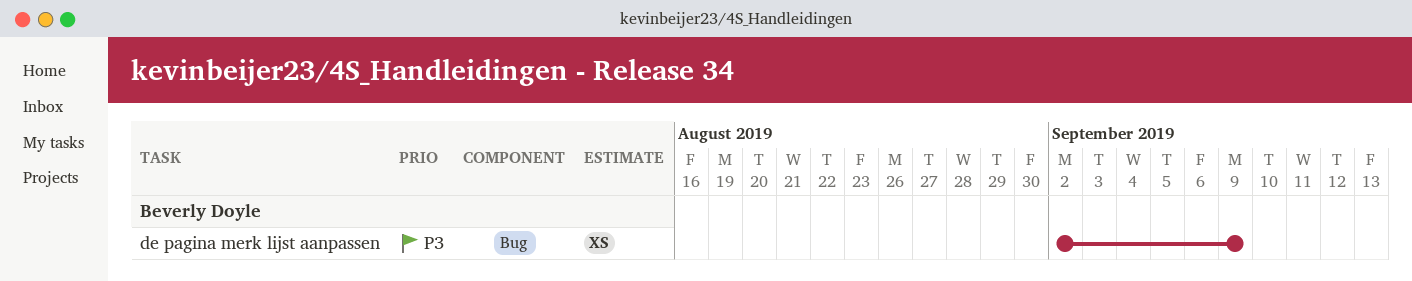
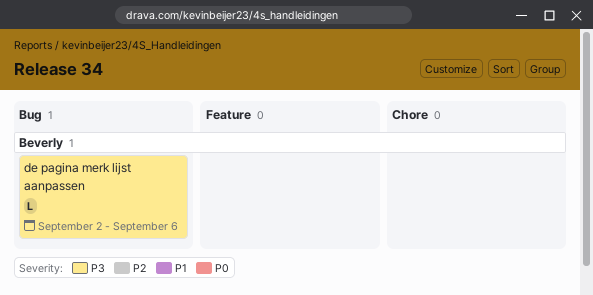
de pagina merk lijst aanpassen, estimate: XS -> L
de pagina merk lijst aanpassen, due: Sep 9 -> Sep 6

